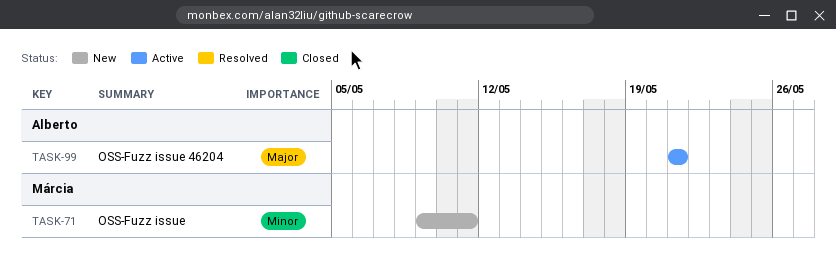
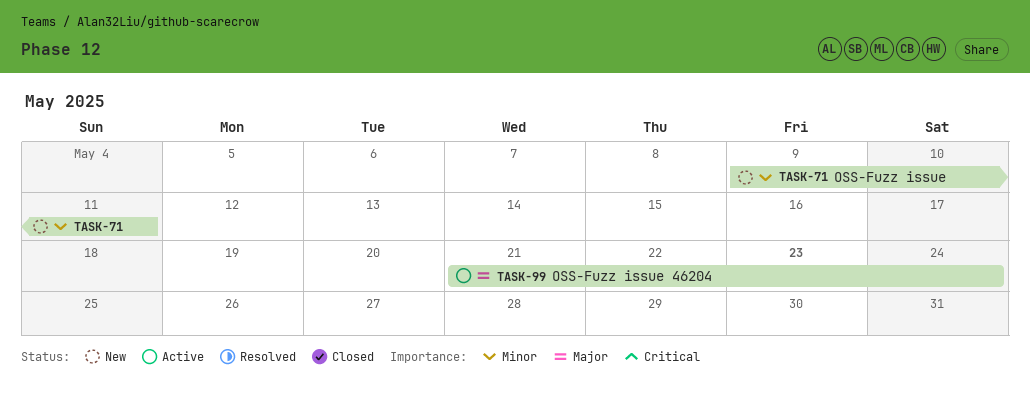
TASK-99, due: May 21 -> May 24

